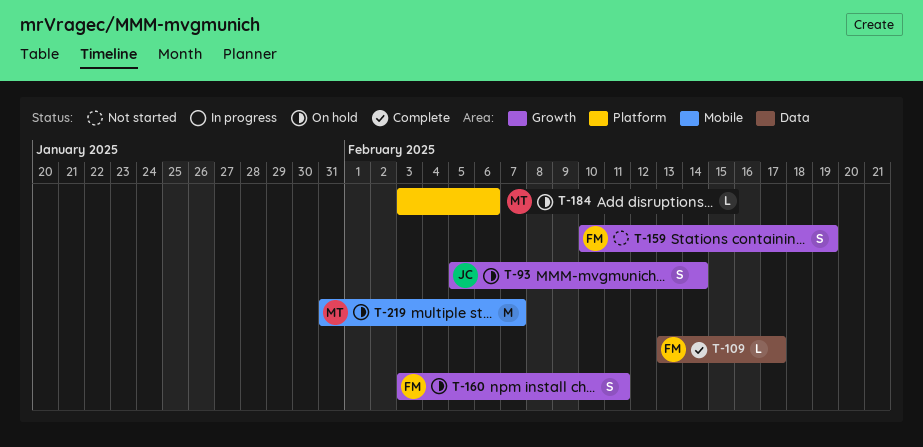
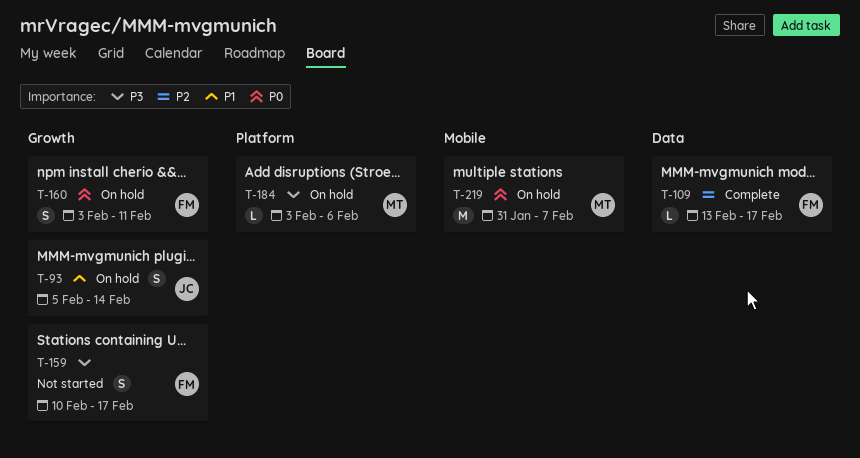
T-159, due: Feb 19 -> Feb 17

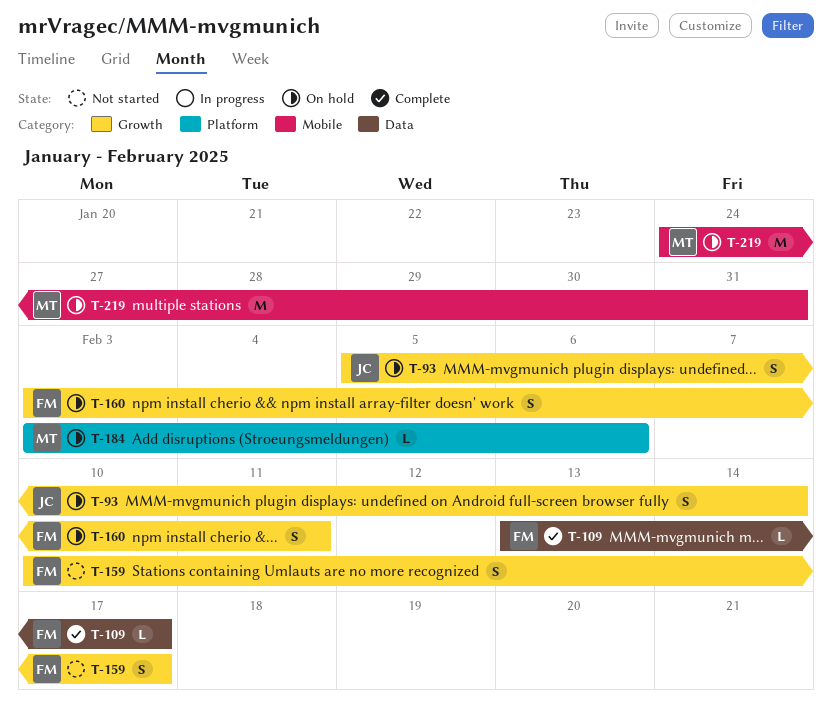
T-219, start: Jan 31 -> Jan 24
T-219, due: Feb 7 -> Jan 31

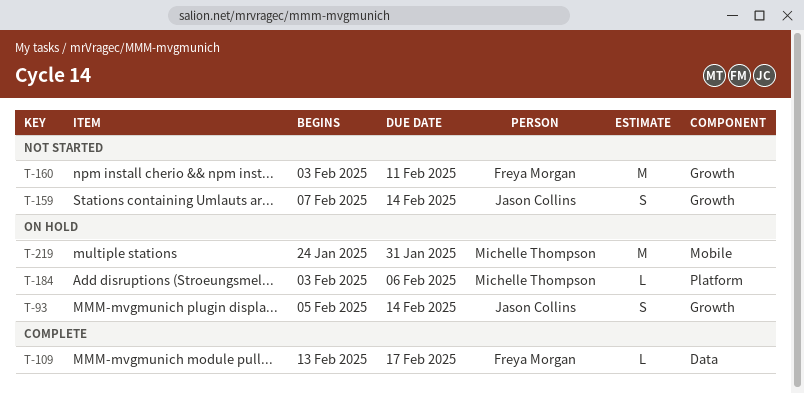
T-159, owner: Freya Morgan -> Jason Collins
T-159, start: Feb 10 -> Feb 7
T-159, due: Feb 17 -> Feb 14
T-160, status: On hold -> Not started
T-160, estimate: S -> M

